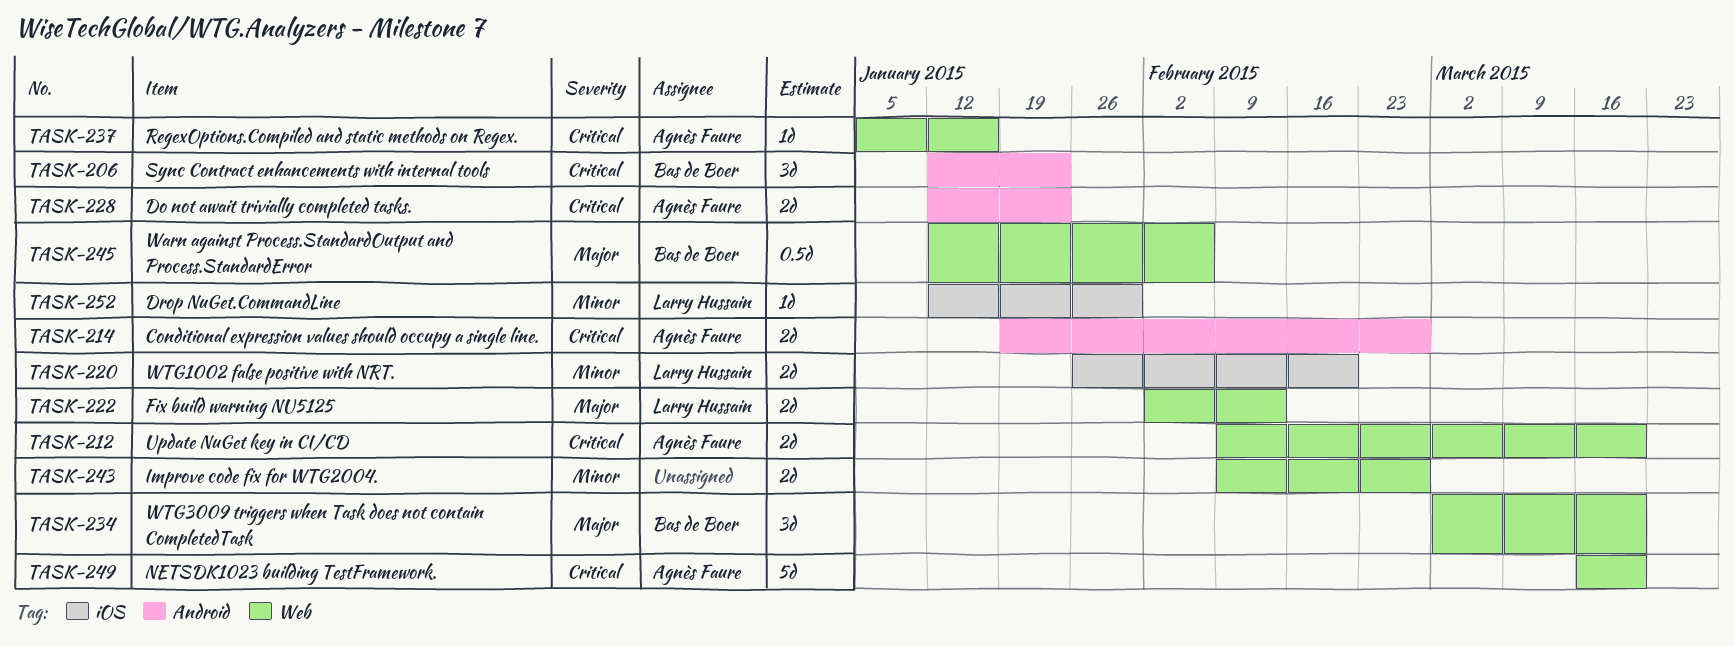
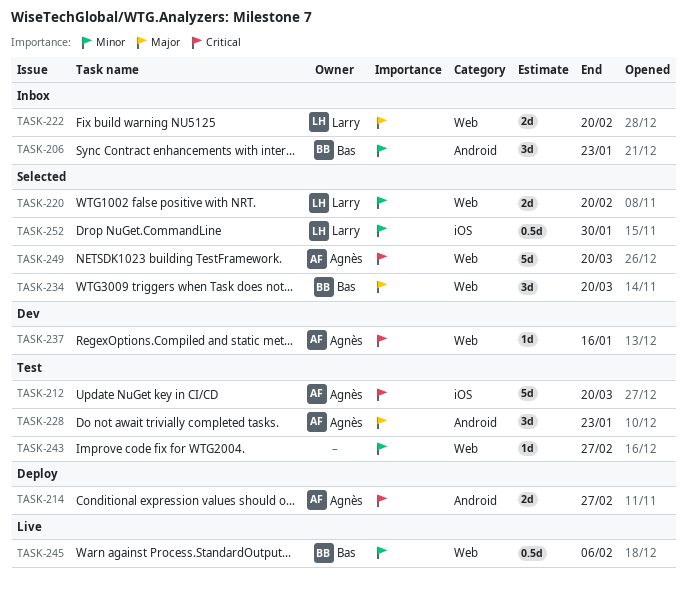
TASK-206, priority: Critical -> Minor
TASK-212, label: Web -> iOS
TASK-212, estimate: 2d -> 5d
TASK-220, label: iOS -> Web
TASK-222, due: Feb 13 -> Feb 20
TASK-228, priority: Critical -> Major
TASK-228, estimate: 2d -> 3d
TASK-243, estimate: 2d -> 1d
TASK-245, priority: Major -> Minor
TASK-252, estimate: 1d -> 0.5d

